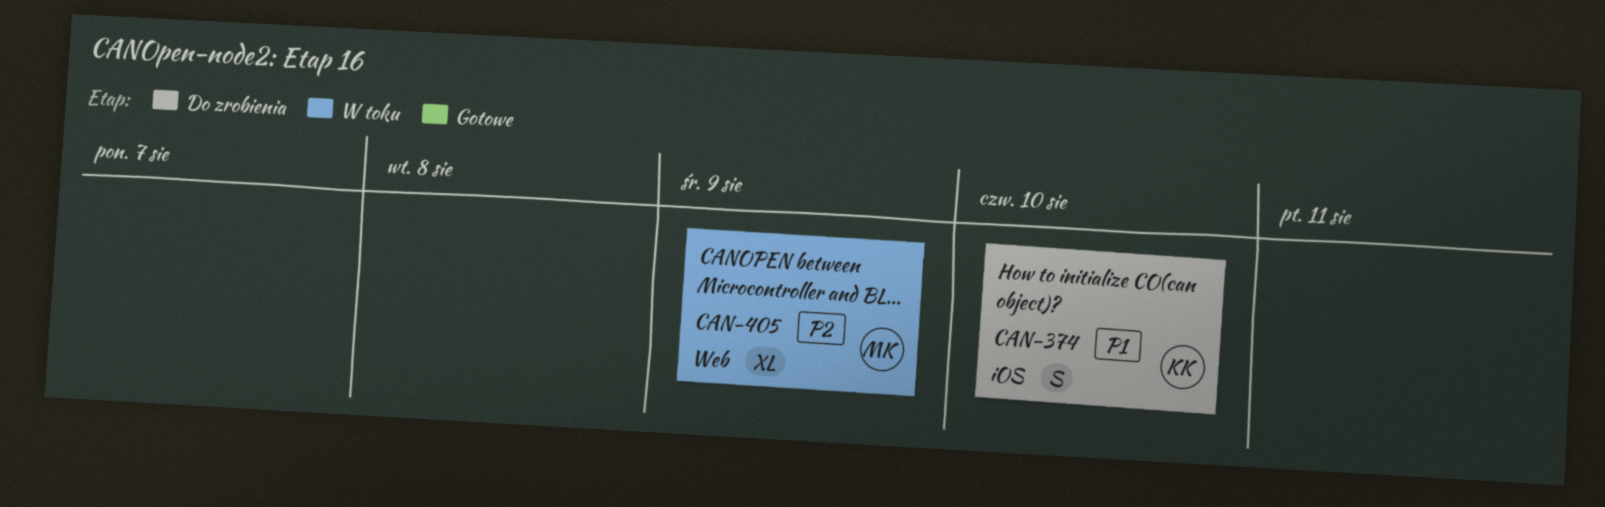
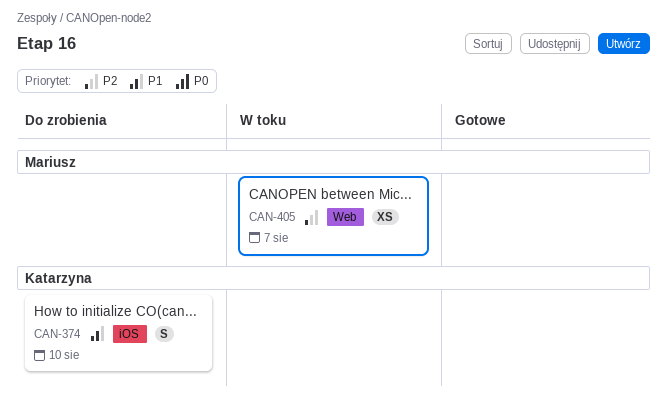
CAN-405, estimate: XL -> XS
CAN-405, due: Aug 9 -> Aug 7

